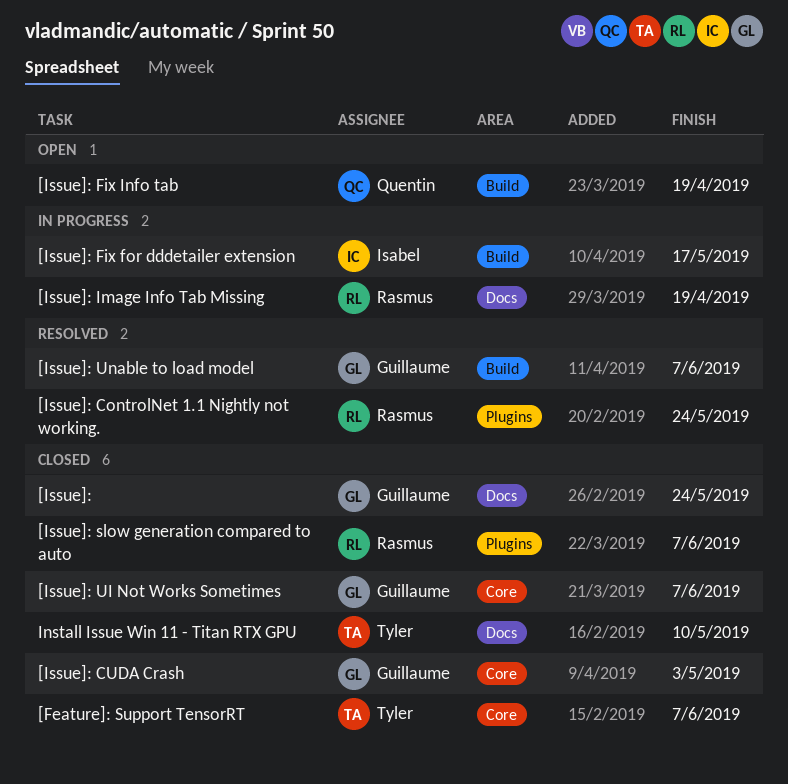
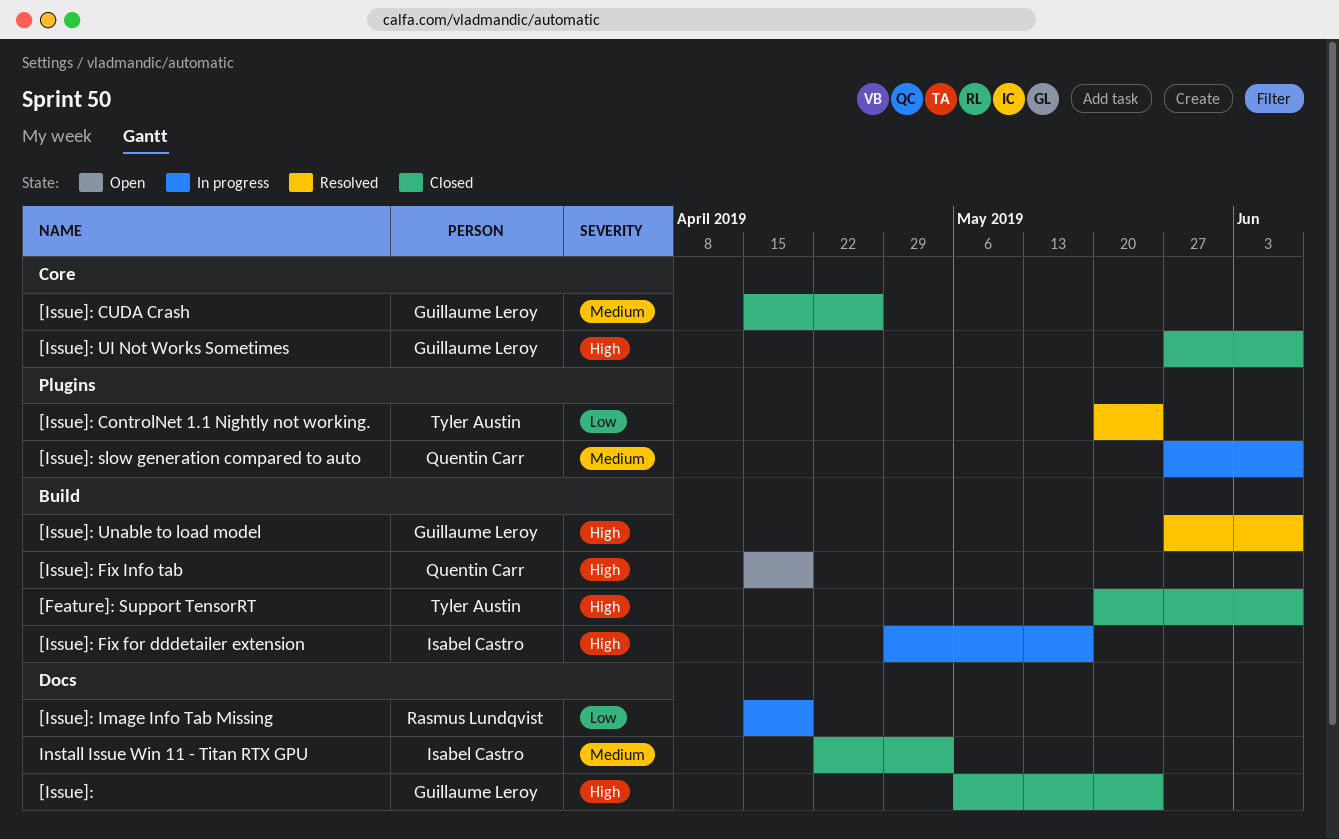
[Feature]: Support TensorRT, label: Core -> Build
[Issue]: ControlNet 1.1 Nightly not working., owner: Rasmus Lundqvist -> Tyler Austin
[Issue]: CUDA Crash, due: May 3 -> Apr 26
[Issue]: slow generation compared to auto, status: Closed -> In progress
[Issue]: slow generation compared to auto, owner: Rasmus Lundqvist -> Quentin Carr
Install Issue Win 11 - Titan RTX GPU, owner: Tyler Austin -> Isabel Castro
Install Issue Win 11 - Titan RTX GPU, due: May 10 -> May 3

